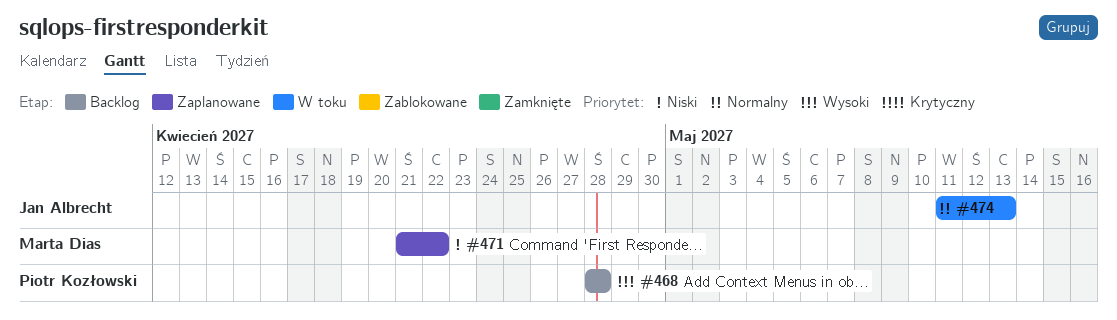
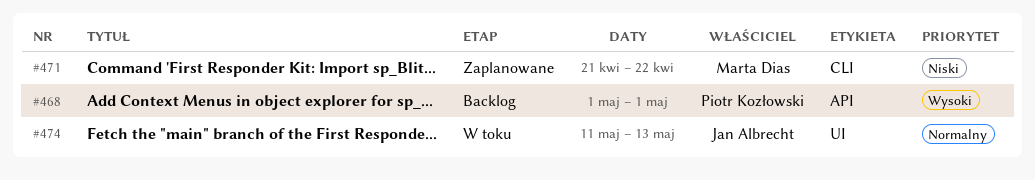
#468, start: Apr 28 -> May 1
#468, due: Apr 28 -> May 1

